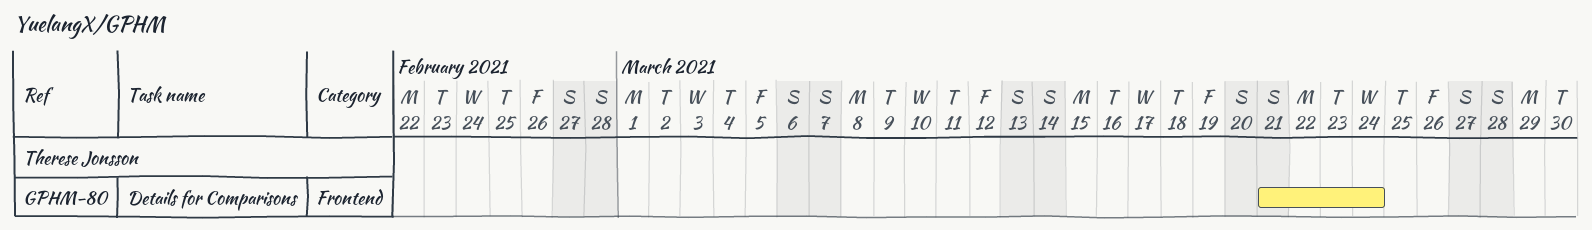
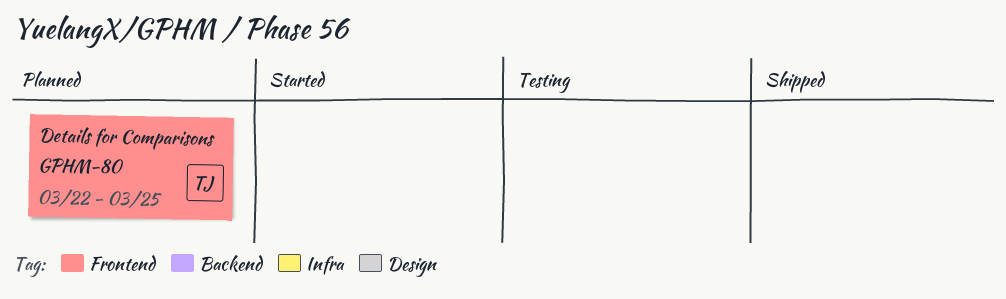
GPHM-80, start: Mar 21 -> Mar 22
GPHM-80, due: Mar 24 -> Mar 25

